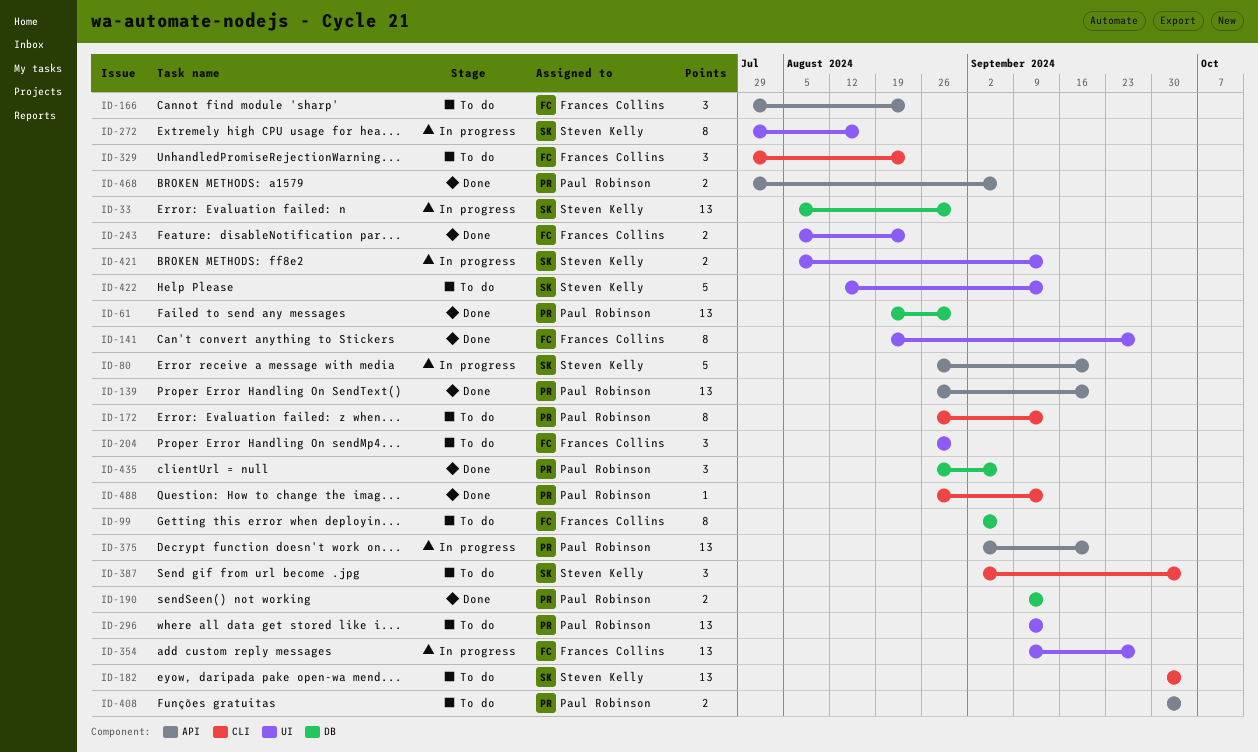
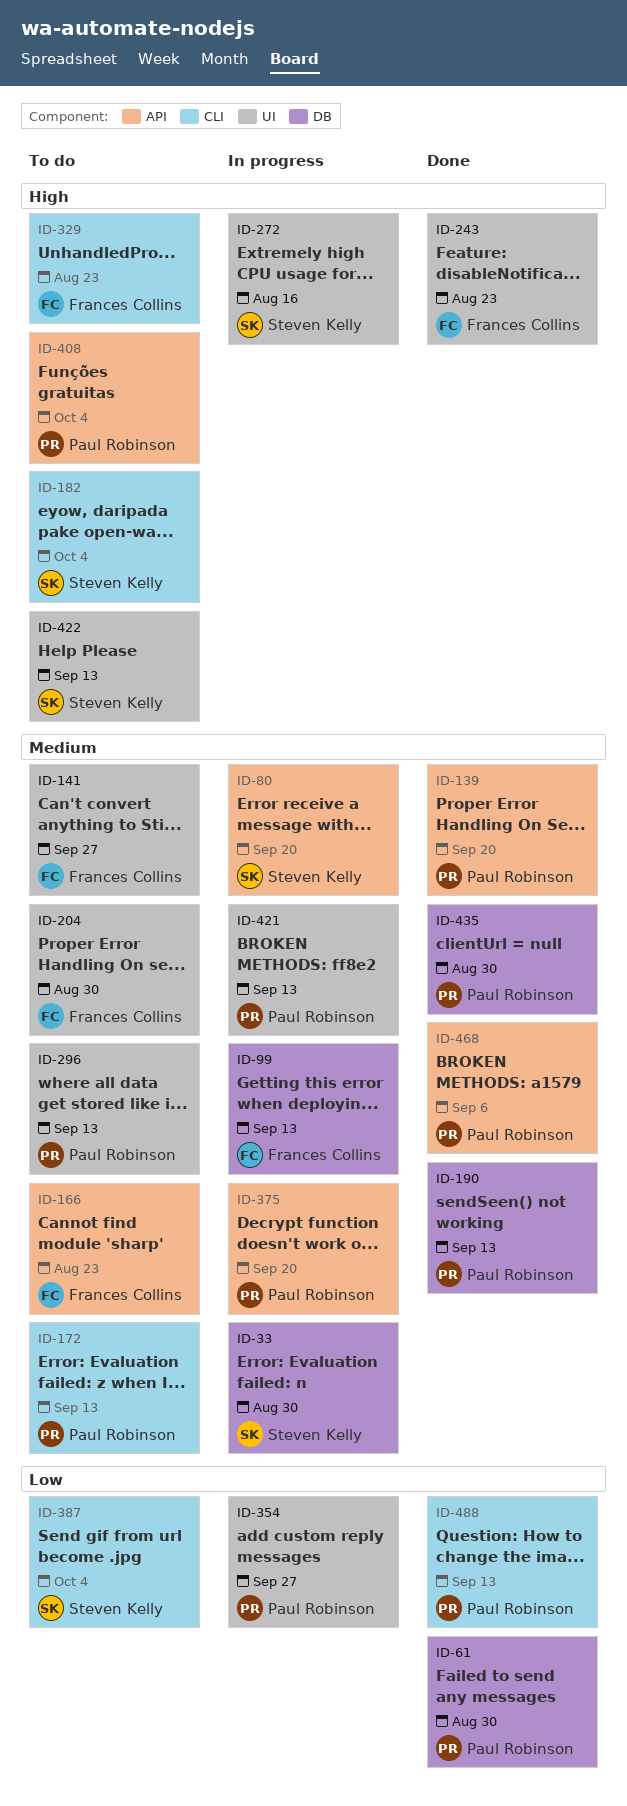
ID-99, status: To do -> In progress
ID-99, due: Sep 6 -> Sep 13
ID-141, status: Done -> To do
ID-354, owner: Frances Collins -> Paul Robinson
ID-421, owner: Steven Kelly -> Paul Robinson
ID-435, due: Sep 6 -> Aug 30

